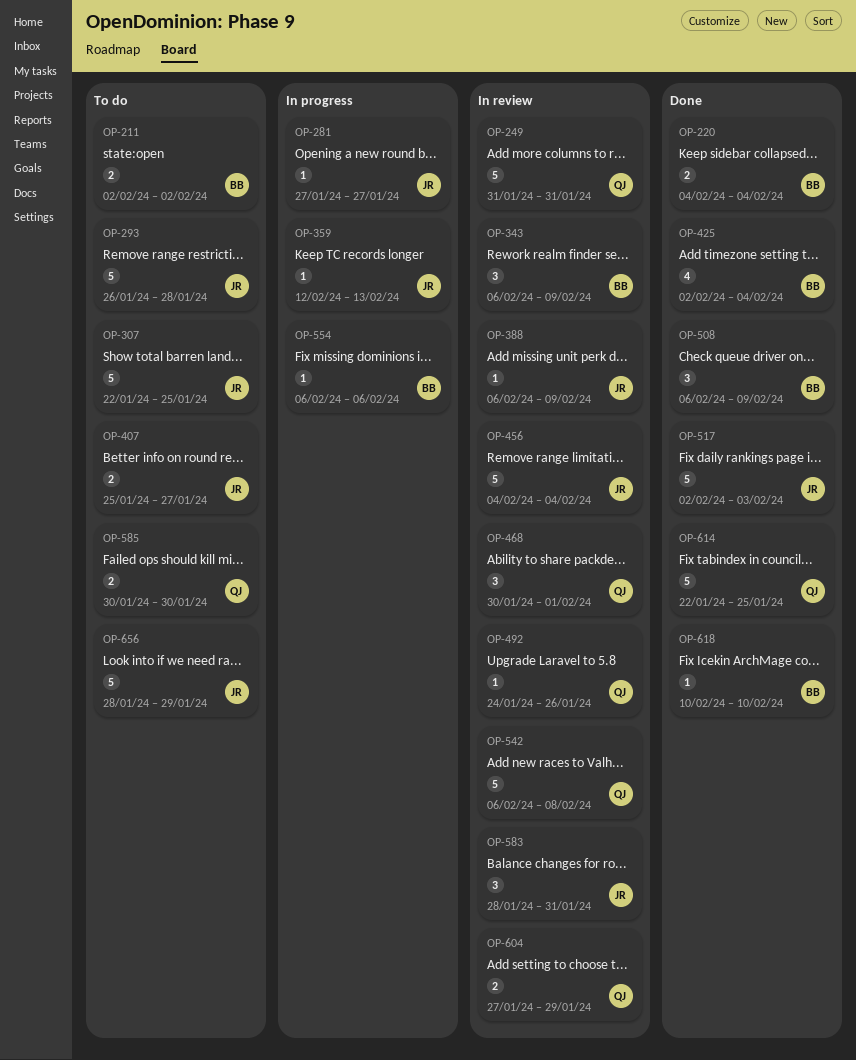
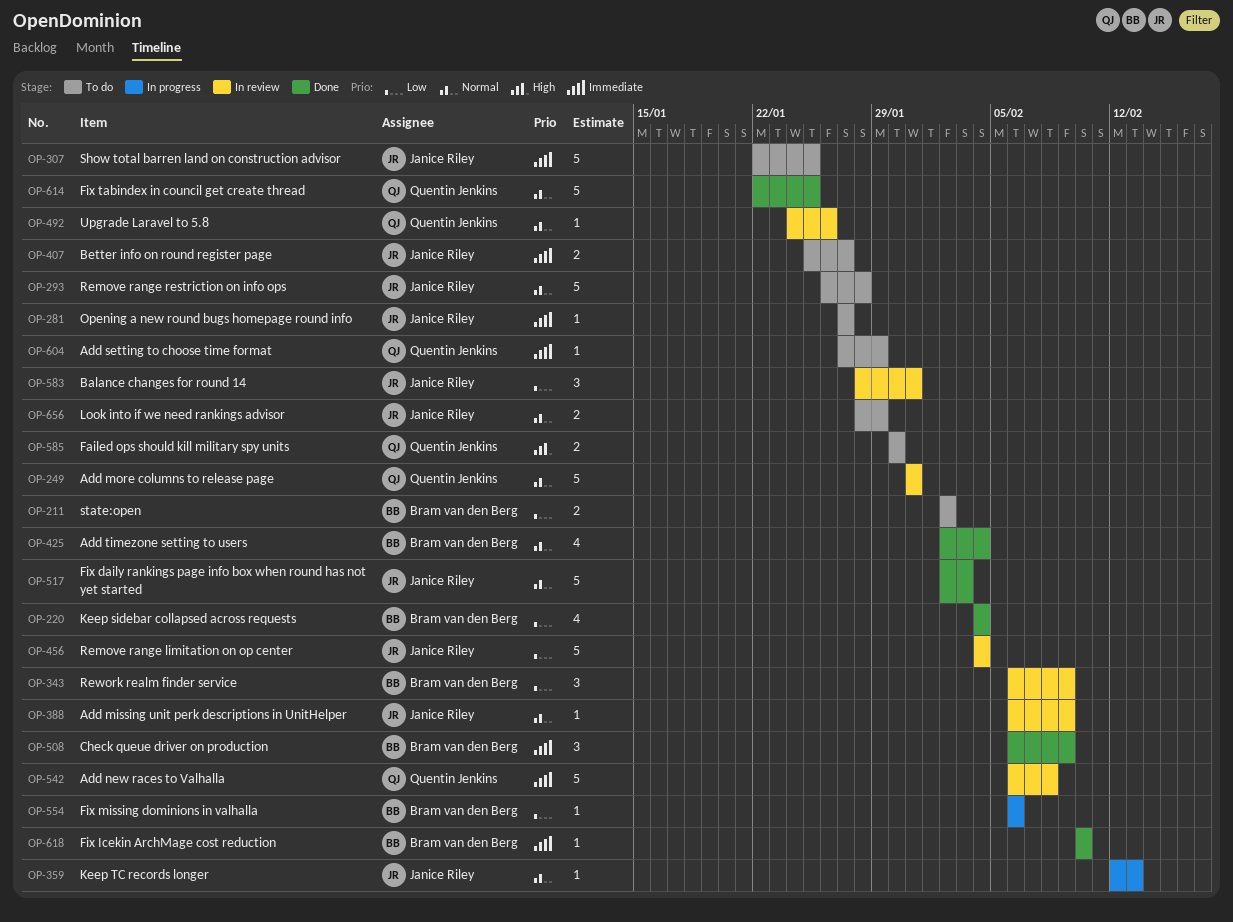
OP-220, estimate: 2 -> 4
OP-281, status: In progress -> To do
OP-468: present -> none
OP-604, status: In review -> To do
OP-604, estimate: 2 -> 1
OP-656, estimate: 5 -> 2

